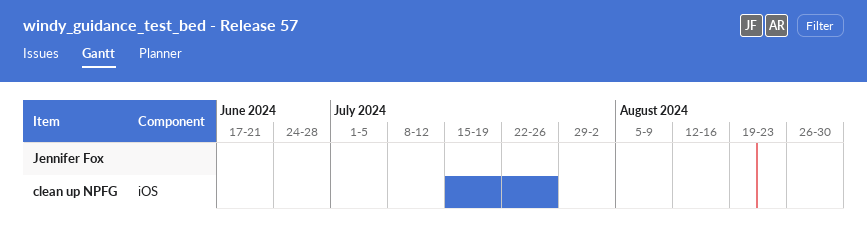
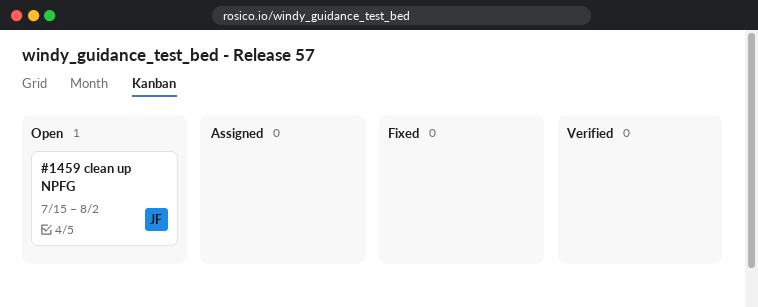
clean up NPFG, due: Jul 26 -> Aug 2

